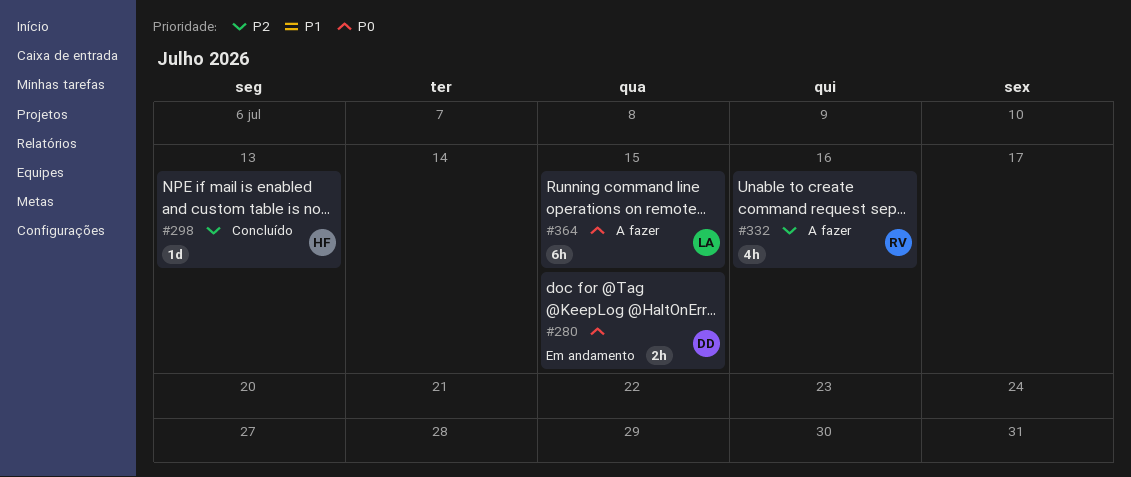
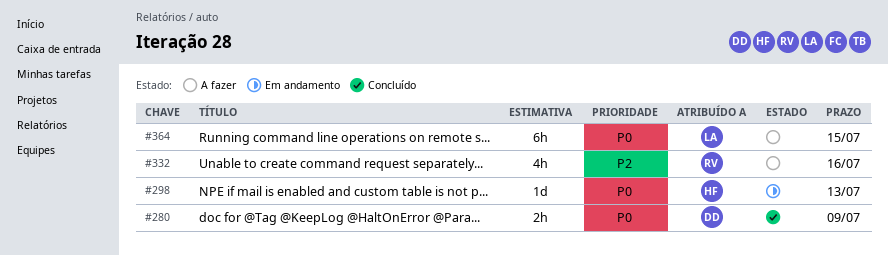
#280, status: Em andamento -> Concluído
#280, due: Jul 15 -> Jul 9
#298, status: Concluído -> Em andamento
#298, priority: P2 -> P0

